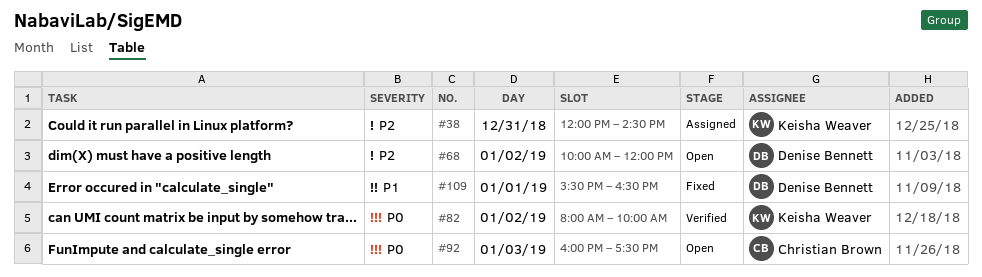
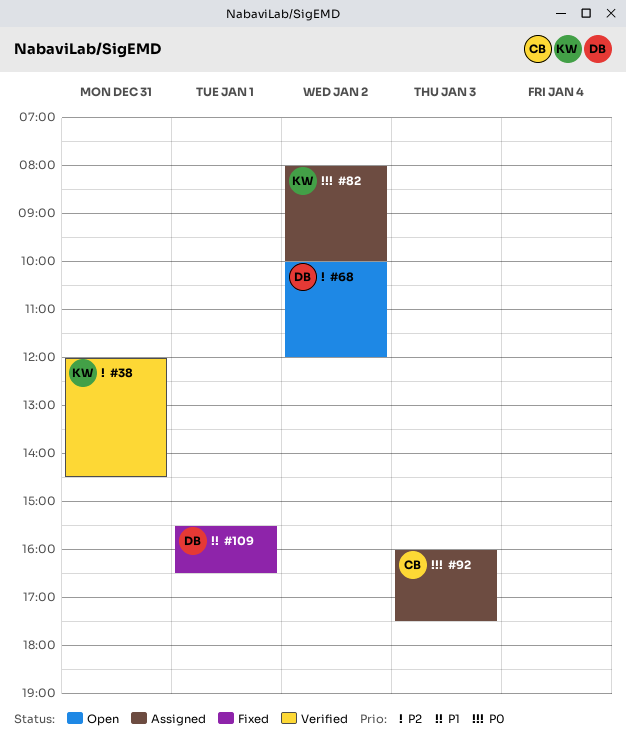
#38, status: Assigned -> Verified
#82, status: Verified -> Assigned
#92, status: Open -> Assigned

